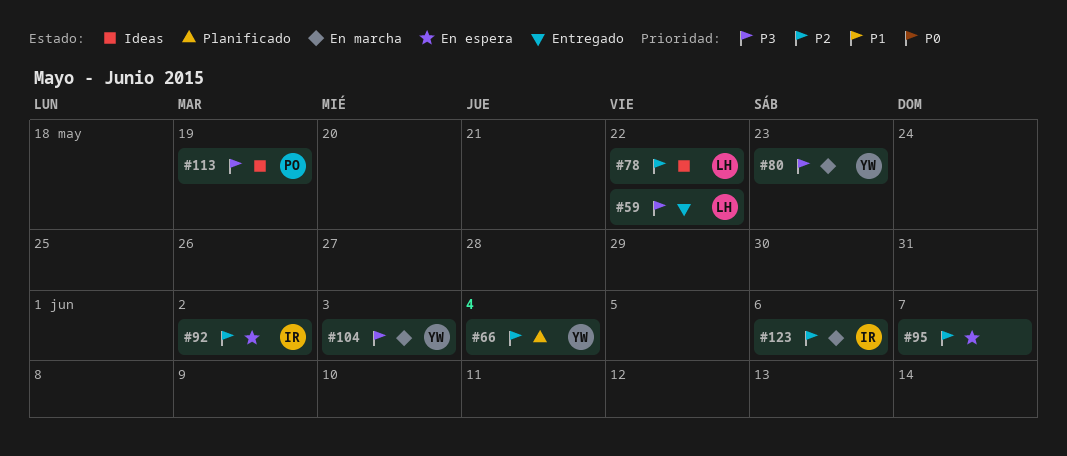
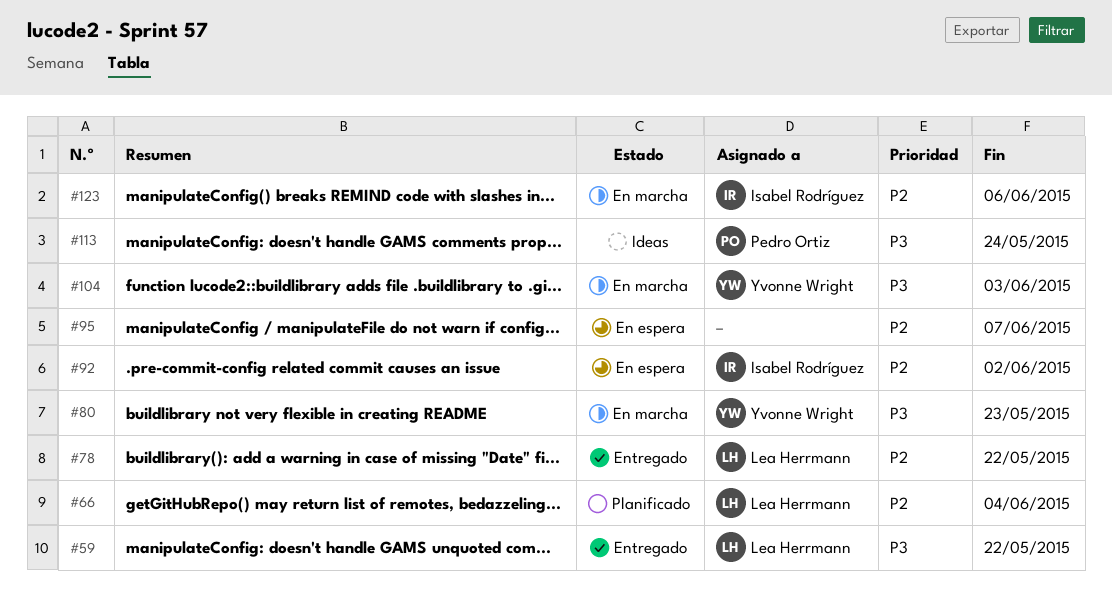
#66, owner: Yvonne Wright -> Lea Herrmann
#78, status: Ideas -> Entregado
#113, due: May 19 -> May 24

